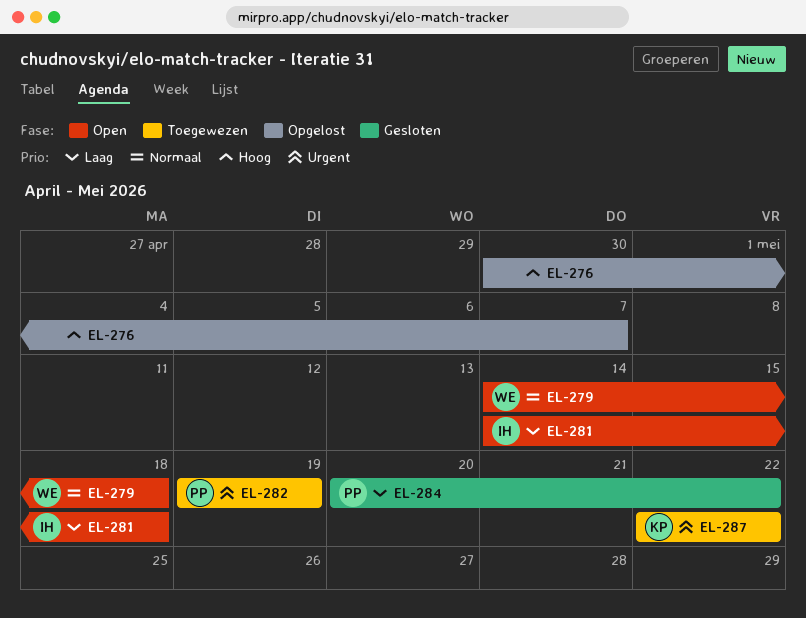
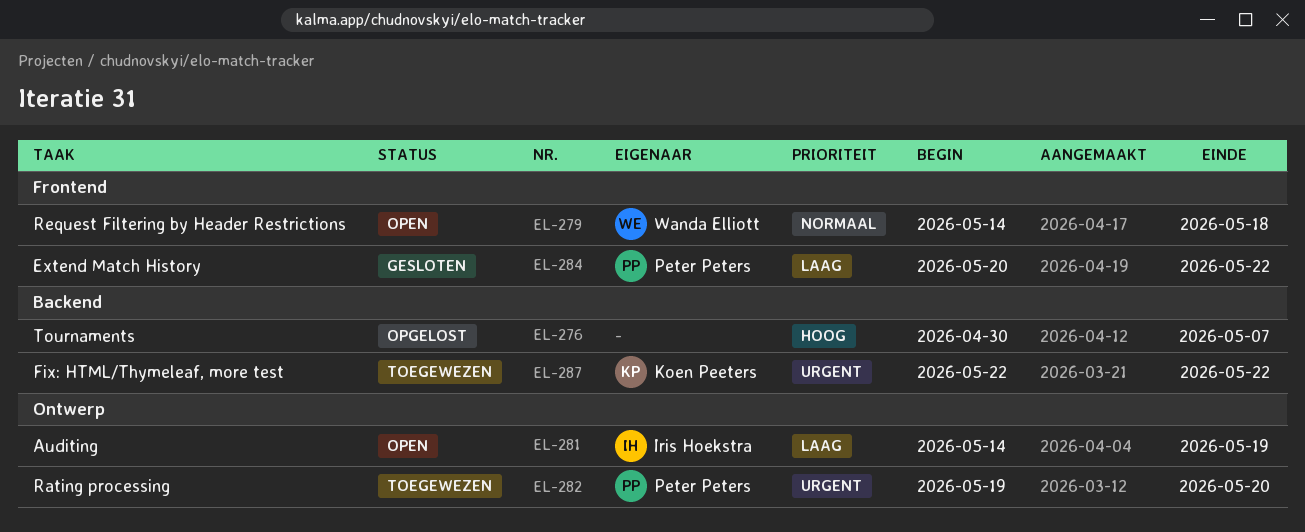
EL-281, due: May 18 -> May 19
EL-282, due: May 19 -> May 20

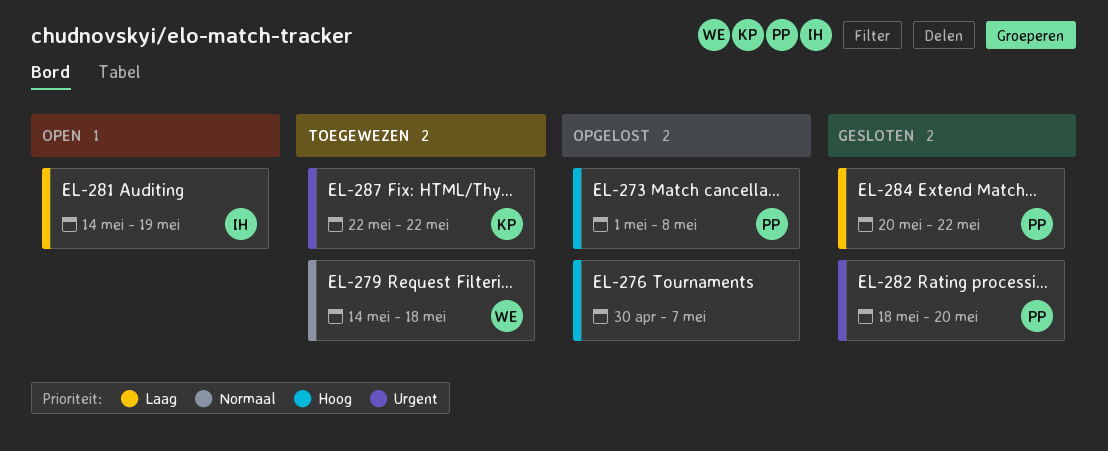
EL-273: none -> present
EL-279, status: Open -> Toegewezen
EL-282, status: Toegewezen -> Gesloten
EL-282, start: May 19 -> May 18

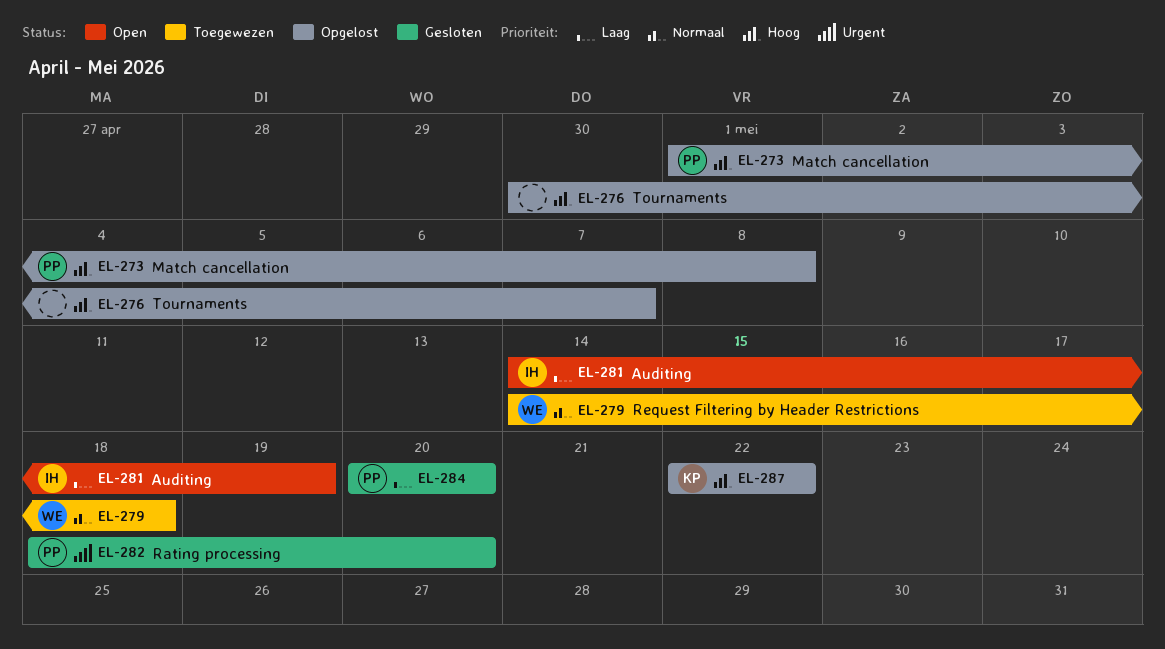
EL-284, due: May 22 -> May 20
EL-287, status: Toegewezen -> Opgelost
EL-287, priority: Urgent -> Hoog

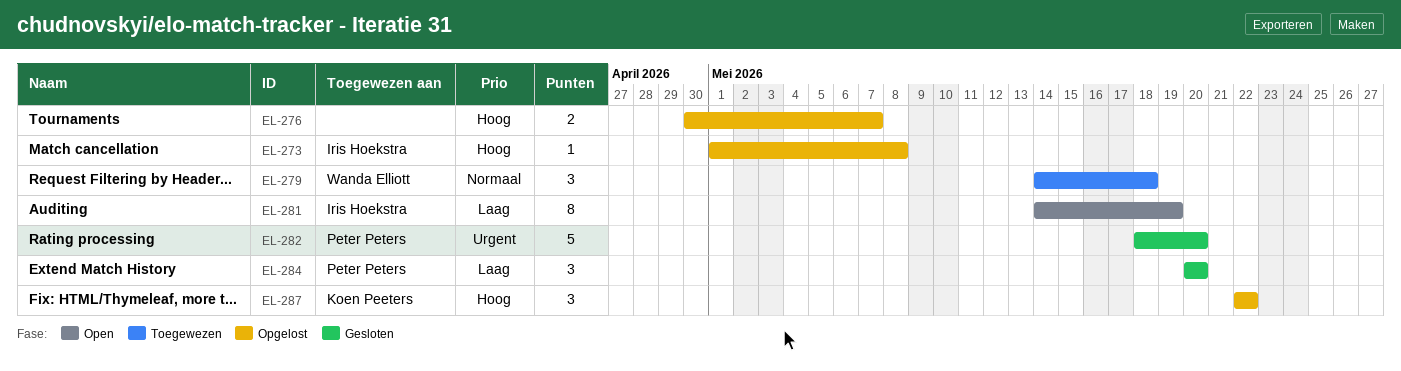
EL-273, owner: Peter Peters -> Iris Hoekstra

